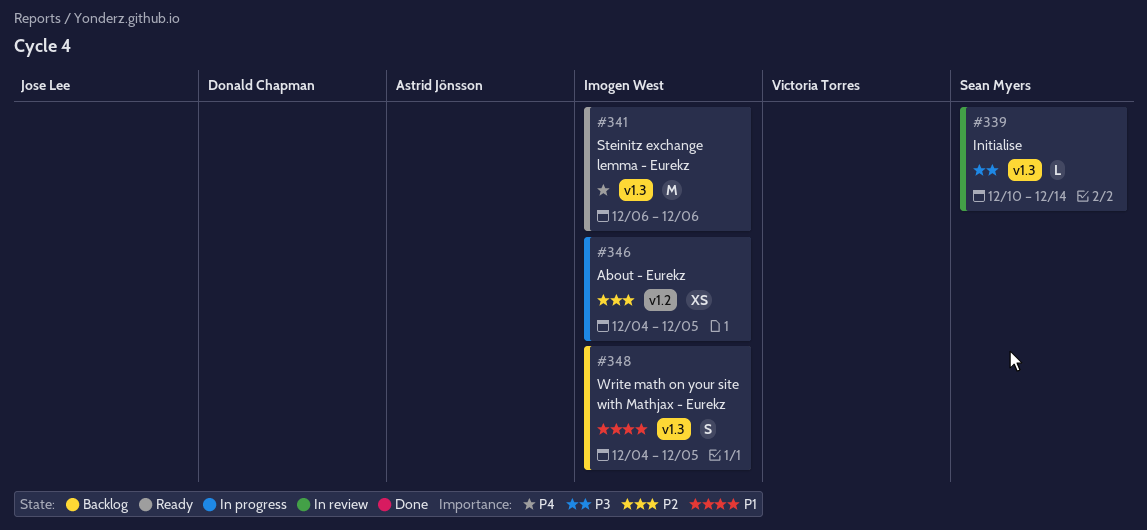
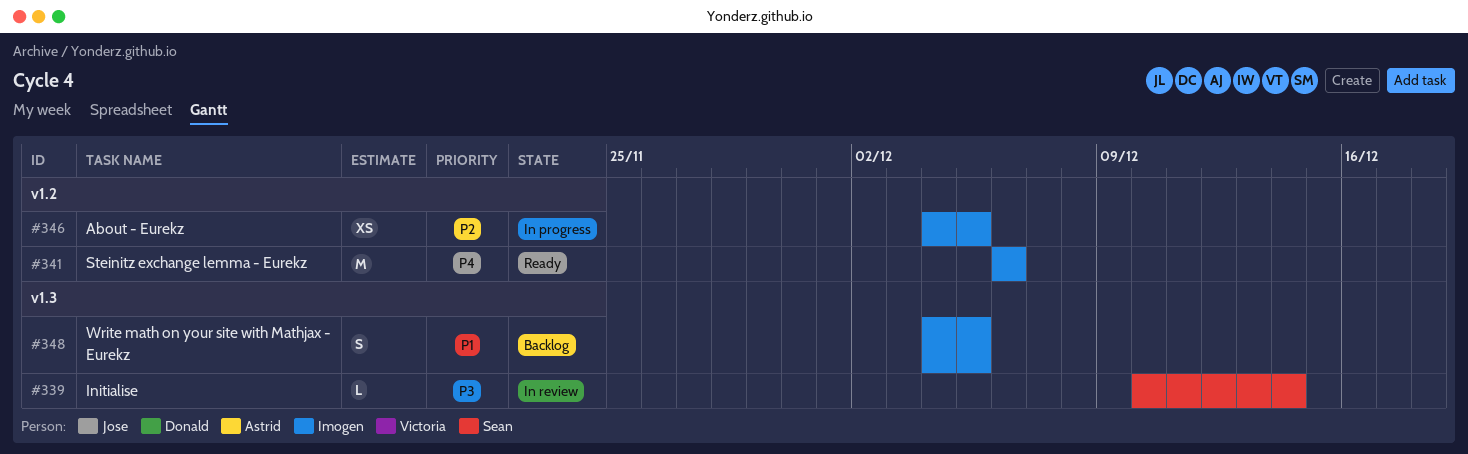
#341, label: v1.3 -> v1.2

